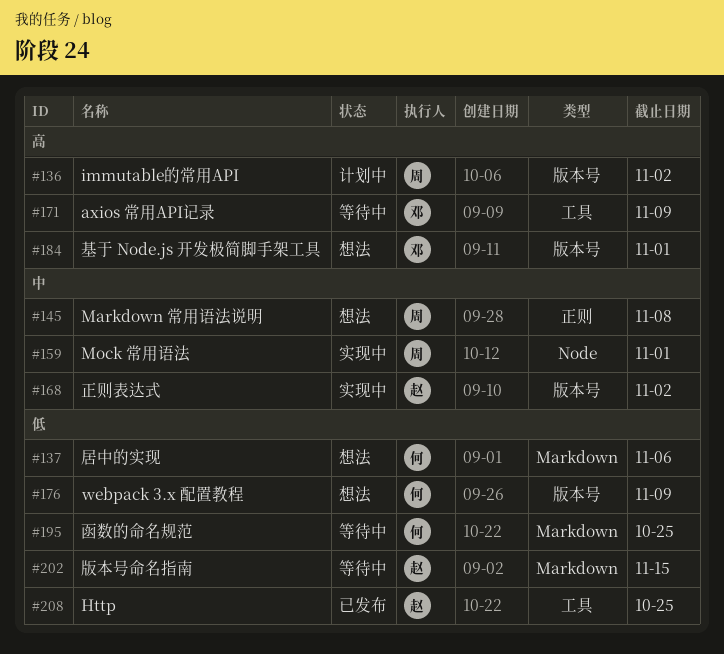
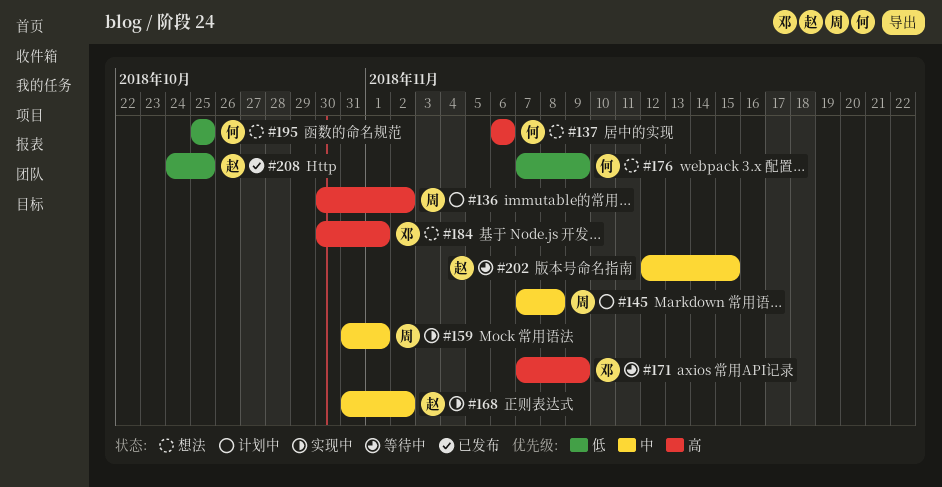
#137, priority: 低 -> 高
#145, status: 想法 -> 计划中
#195, status: 等待中 -> 想法
#202, priority: 低 -> 中

